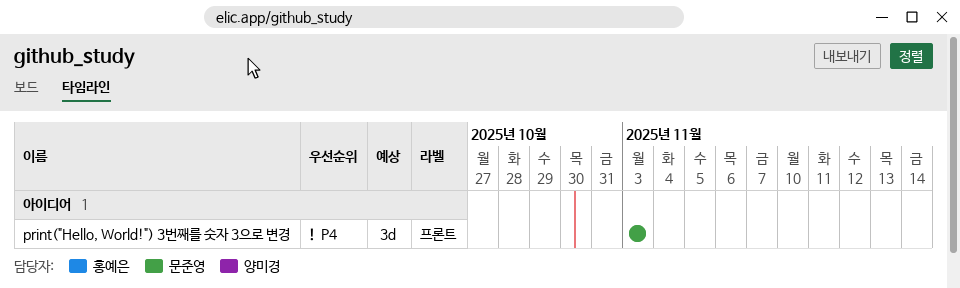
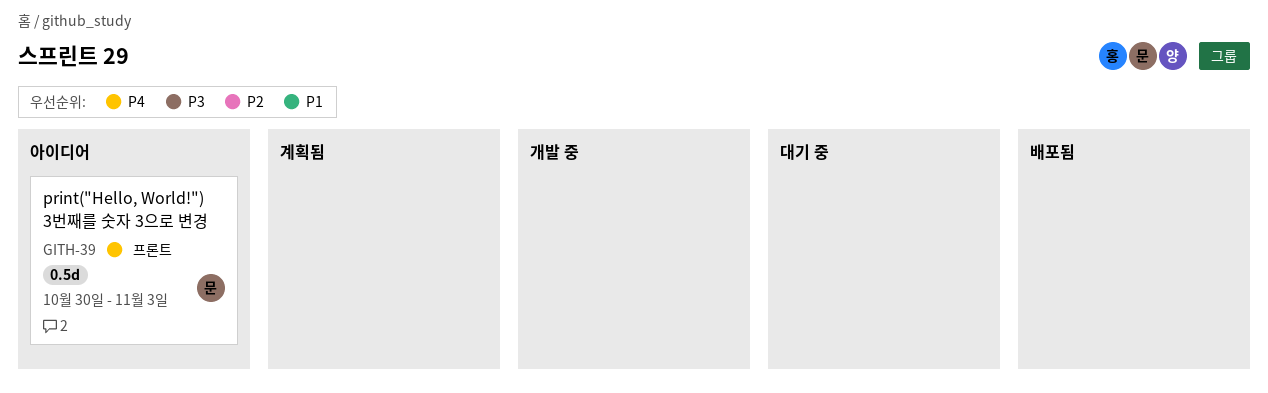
print("Hello, World!") 3번째를 숫자 3으로 변경, estimate: 3d -> 0.5d
print("Hello, World!") 3번째를 숫자 3으로 변경, start: Nov 3 -> Oct 30

